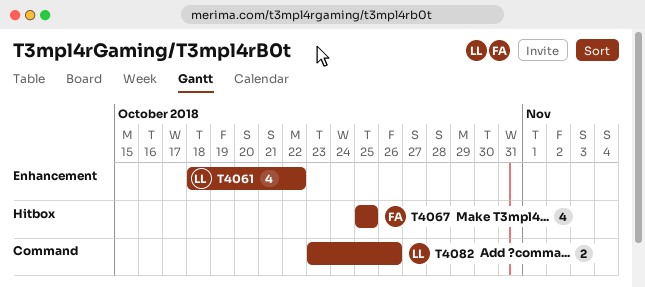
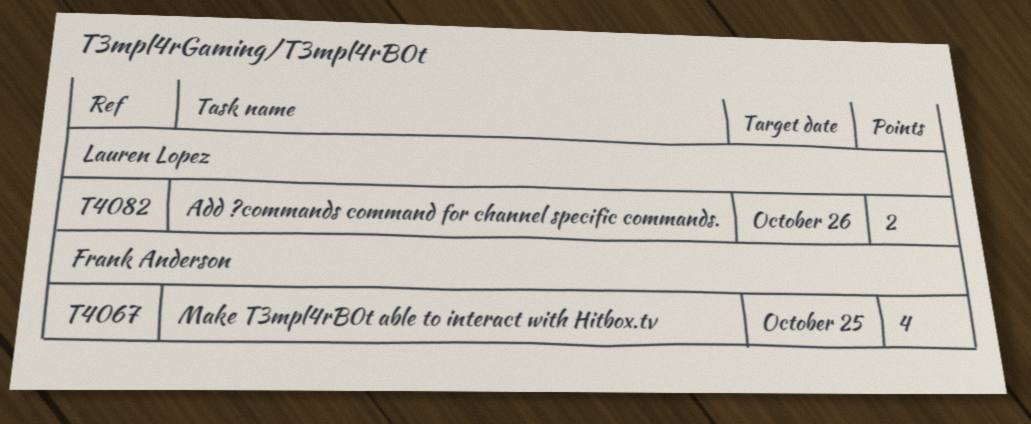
T4061: present -> none

